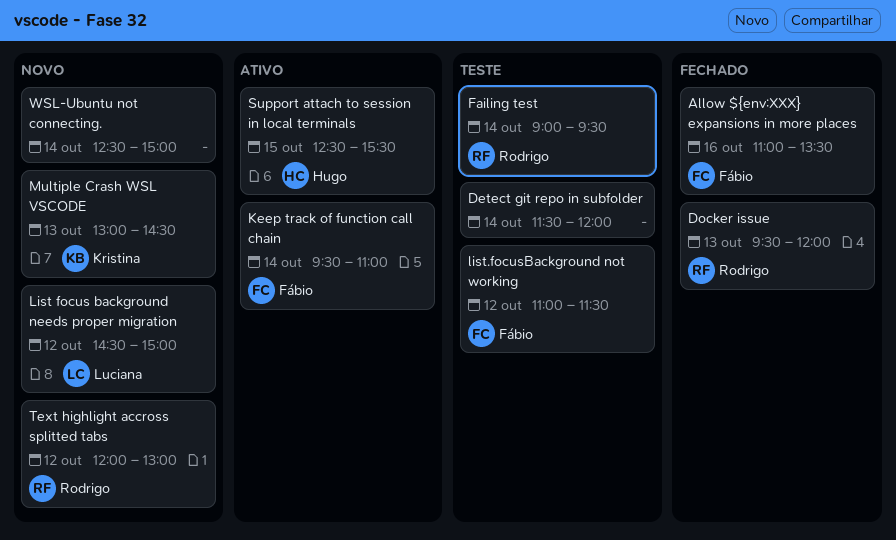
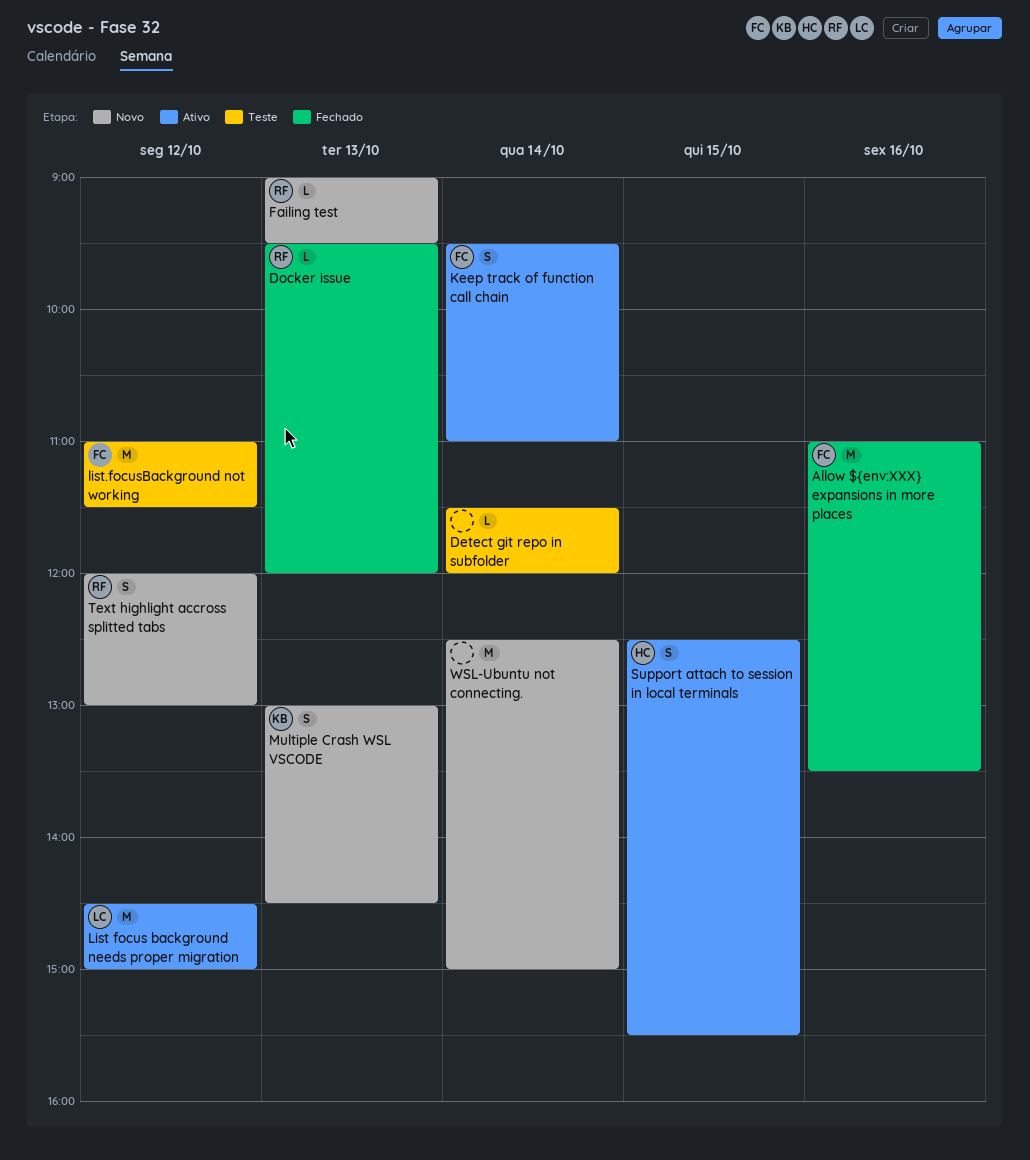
Failing test, status: Teste -> Novo
Failing test, day: Oct 14 -> Oct 13
List focus background needs proper migration, status: Novo -> Ativo

